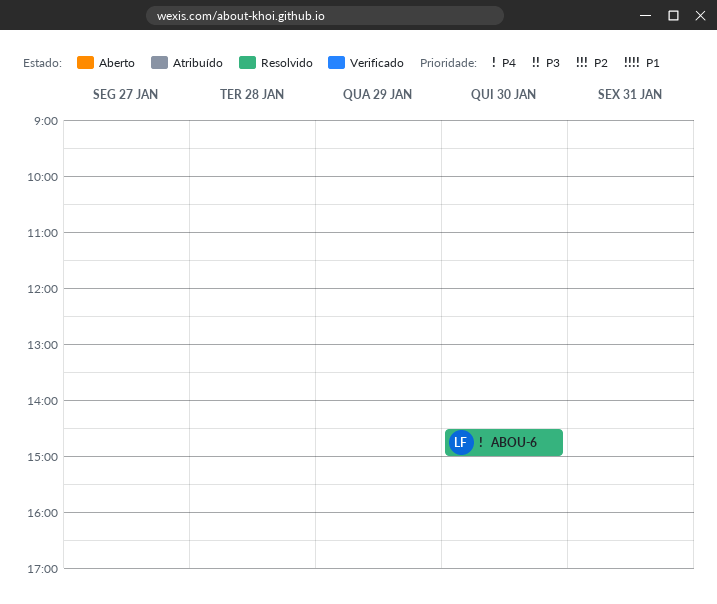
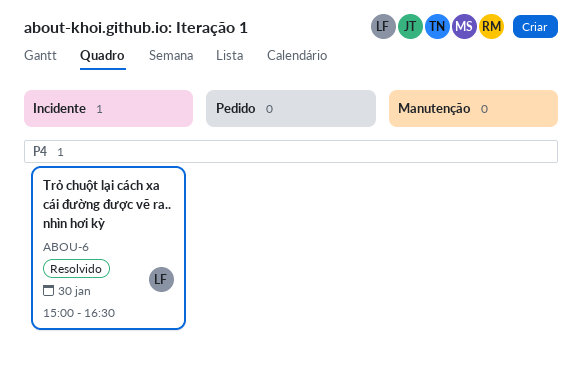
ABOU-6, begins: 14:30 -> 15:00
ABOU-6, ends: 15:00 -> 16:30

